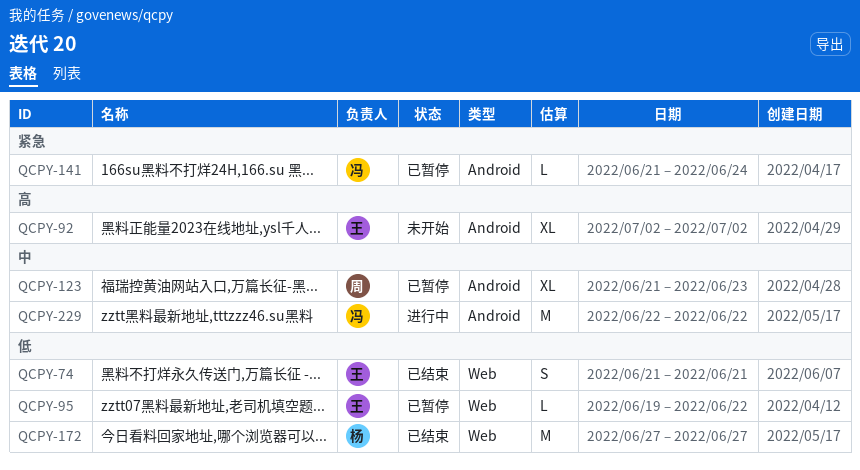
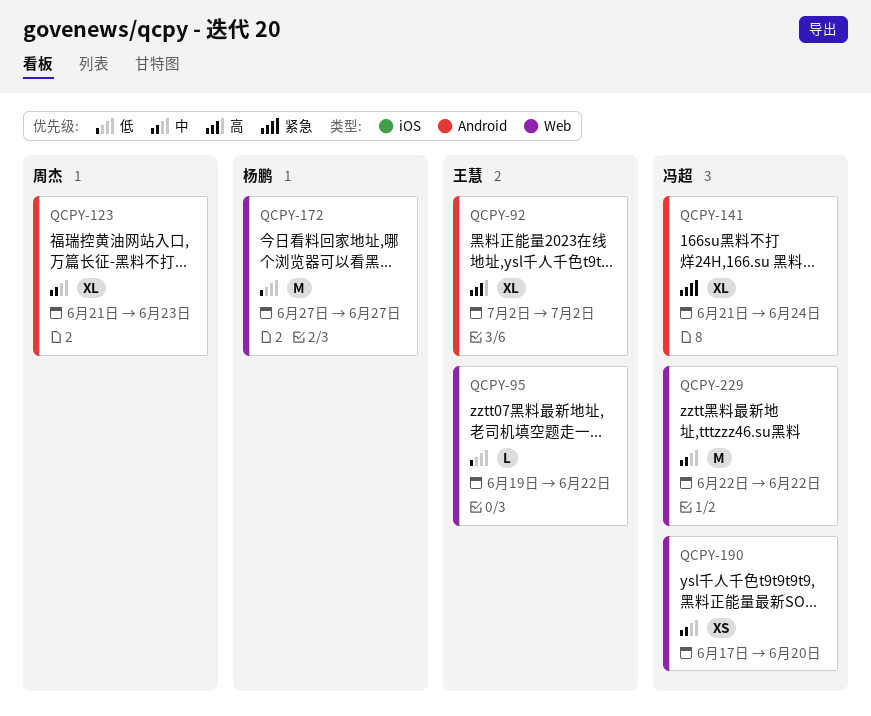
QCPY-74: present -> none
QCPY-141, estimate: L -> XL
QCPY-190: none -> present
QCPY-229, label: Android -> Web

